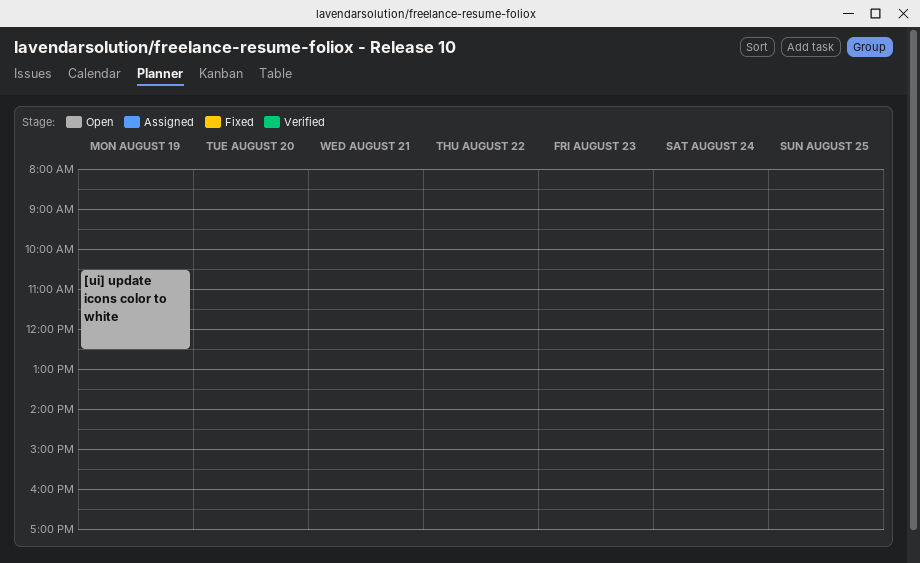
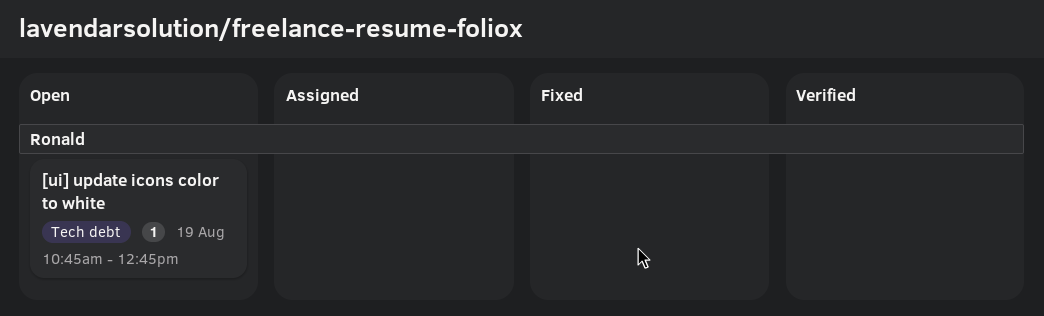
[ui] update icons color to white, begins: 10:30 -> 10:45
[ui] update icons color to white, ends: 12:30 -> 12:45

